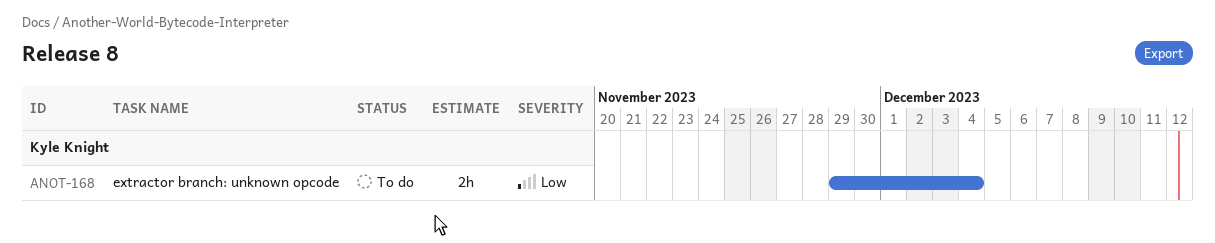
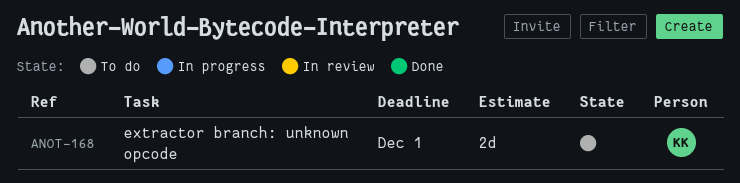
ANOT-168, estimate: 2h -> 2d
ANOT-168, due: Dec 4 -> Dec 1

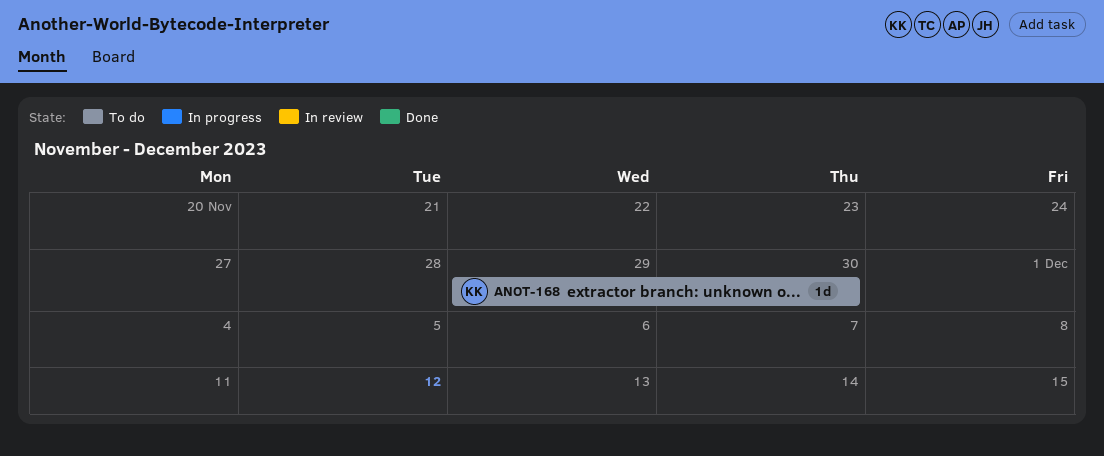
ANOT-168, estimate: 2d -> 1d
ANOT-168, due: Dec 1 -> Nov 30

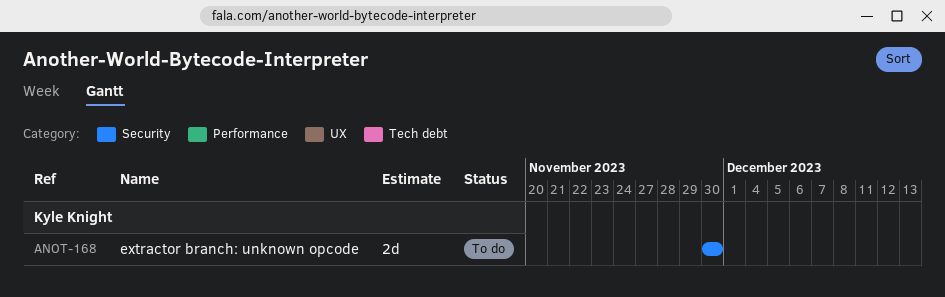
ANOT-168, estimate: 1d -> 2d
ANOT-168, start: Nov 29 -> Nov 30

